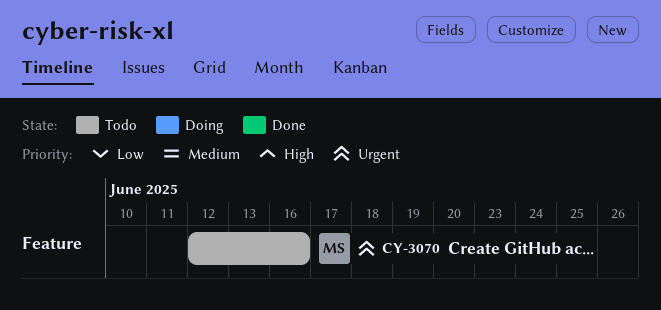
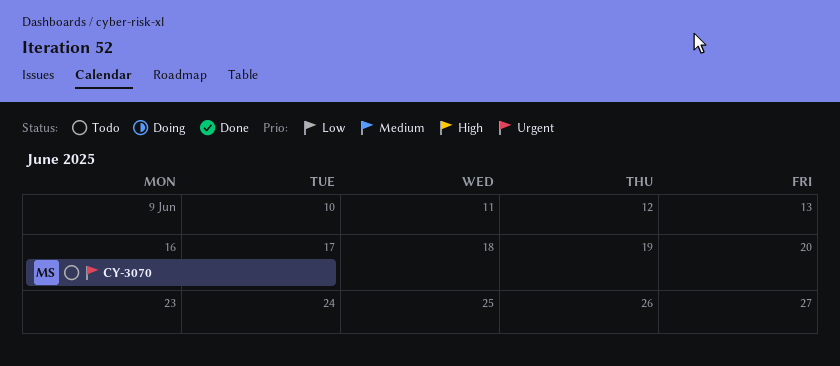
CY-3070, start: Jun 12 -> Jun 16
CY-3070, due: Jun 16 -> Jun 17

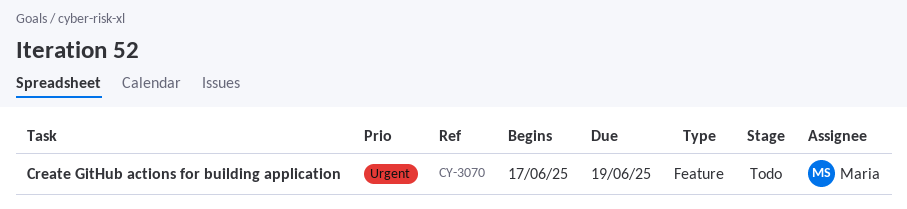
CY-3070, start: Jun 16 -> Jun 17
CY-3070, due: Jun 17 -> Jun 19

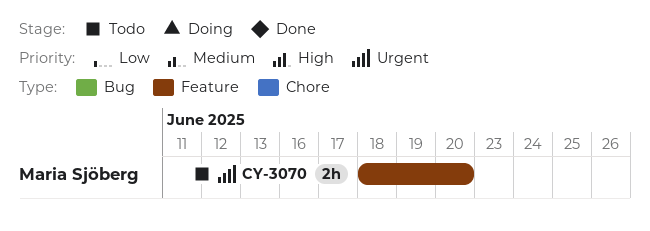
CY-3070, start: Jun 17 -> Jun 18
CY-3070, due: Jun 19 -> Jun 20

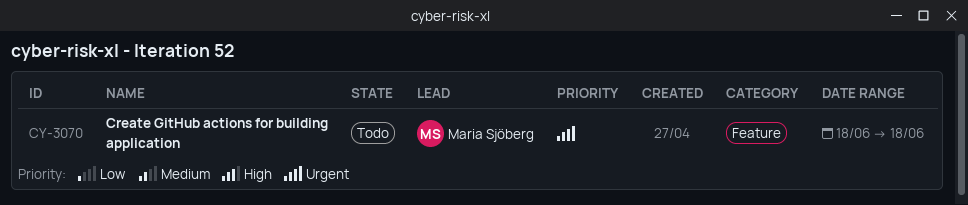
CY-3070, due: Jun 20 -> Jun 18

